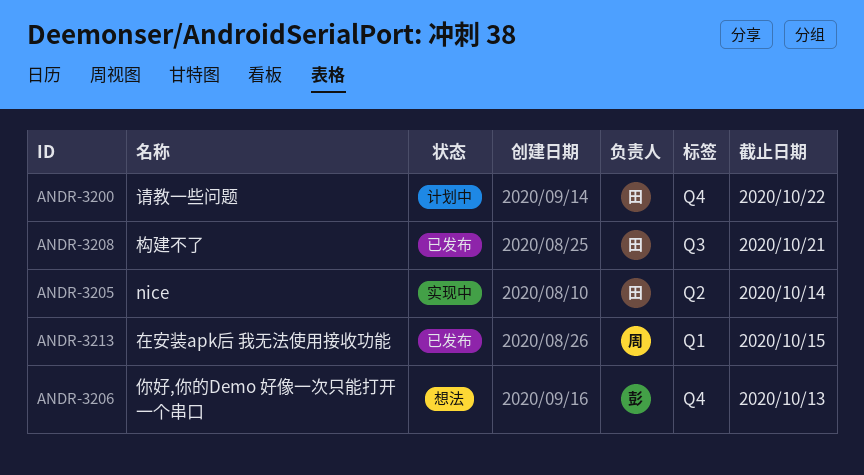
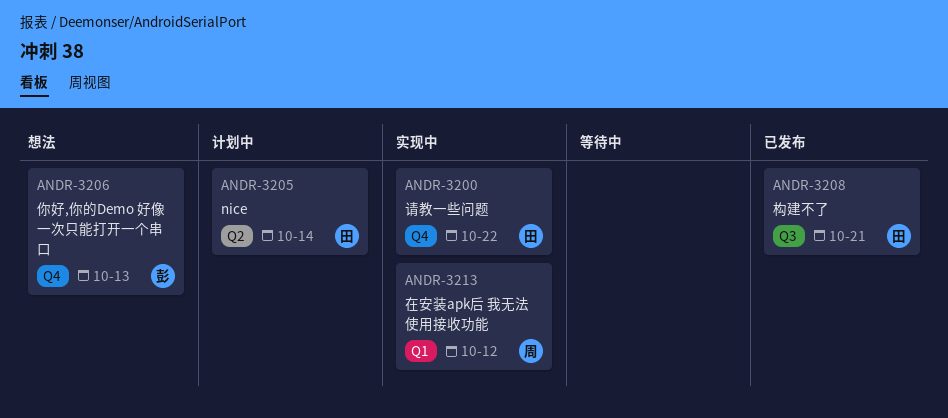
ANDR-3200, status: 计划中 -> 实现中
ANDR-3205, status: 实现中 -> 计划中
ANDR-3213, status: 已发布 -> 实现中
ANDR-3213, due: Oct 15 -> Oct 12

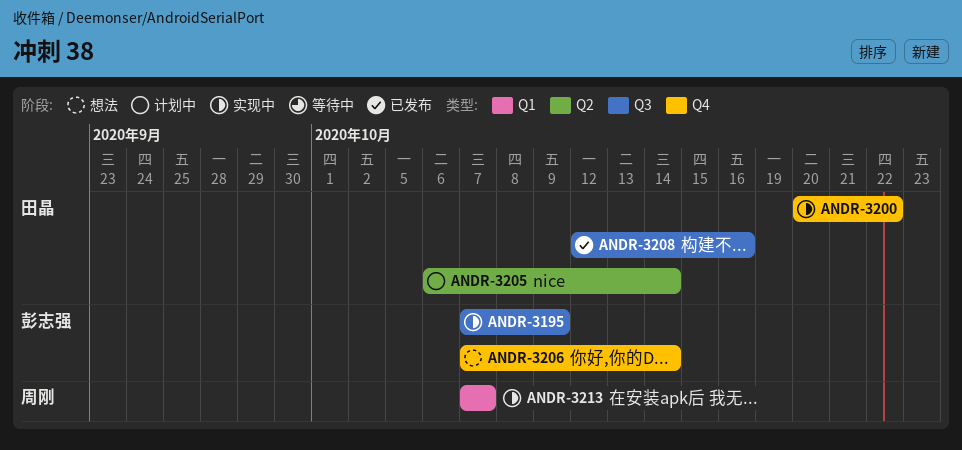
ANDR-3195: none -> present
ANDR-3206, due: Oct 13 -> Oct 14
ANDR-3208, due: Oct 21 -> Oct 16
ANDR-3213, due: Oct 12 -> Oct 7

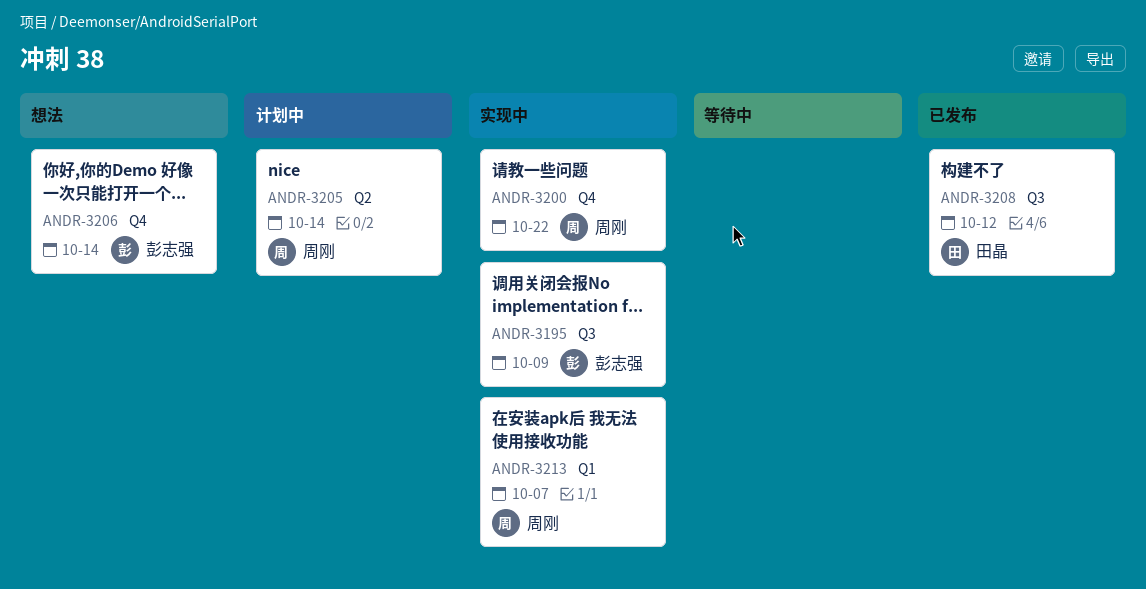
ANDR-3200, owner: 田晶 -> 周刚
ANDR-3205, owner: 田晶 -> 周刚
ANDR-3208, due: Oct 16 -> Oct 12

